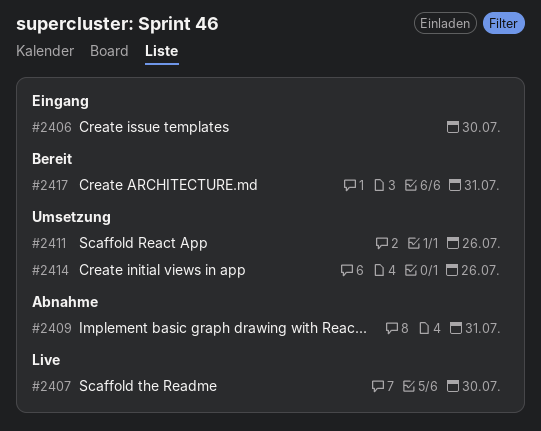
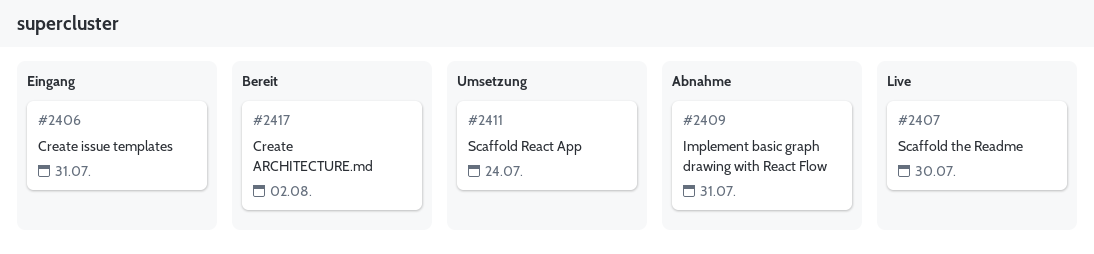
#2406, due: Jul 30 -> Jul 31
#2411, due: Jul 26 -> Jul 24
#2414: present -> none
#2417, due: Jul 31 -> Aug 2

